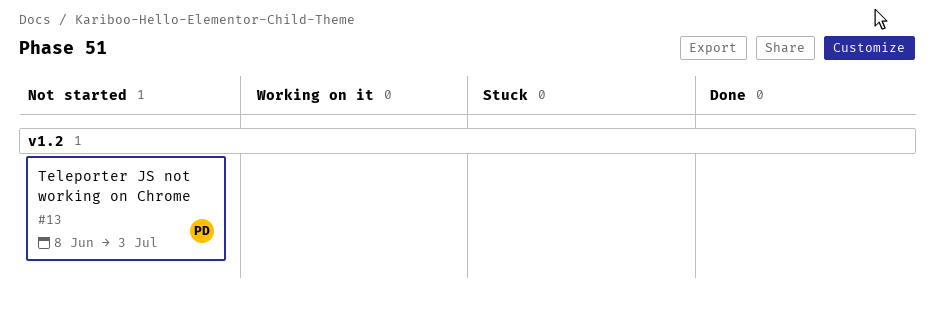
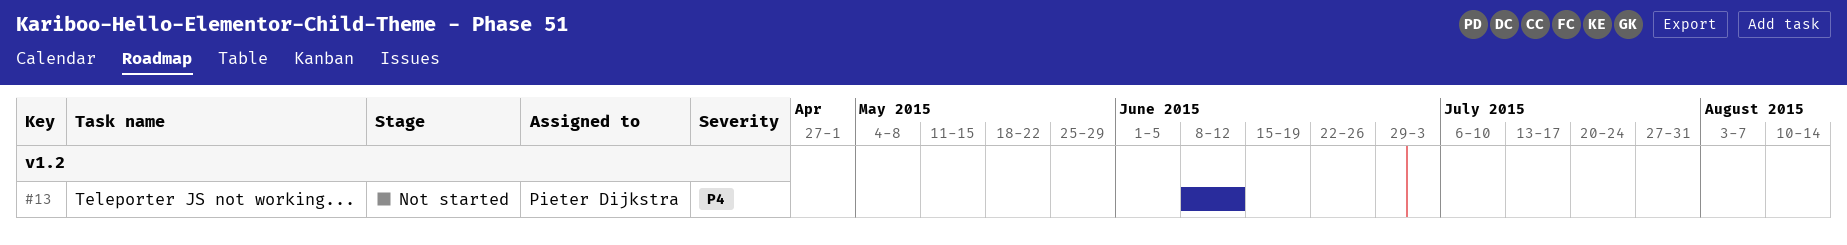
#13, due: Jul 3 -> Jun 12

